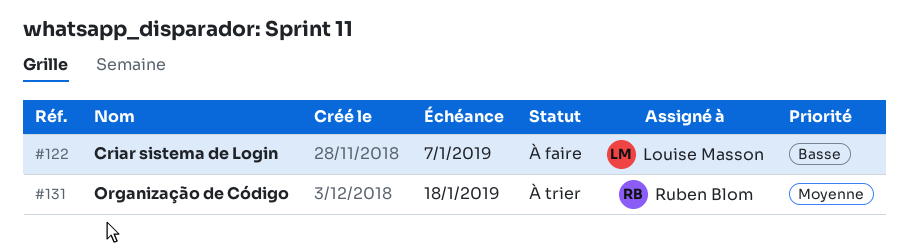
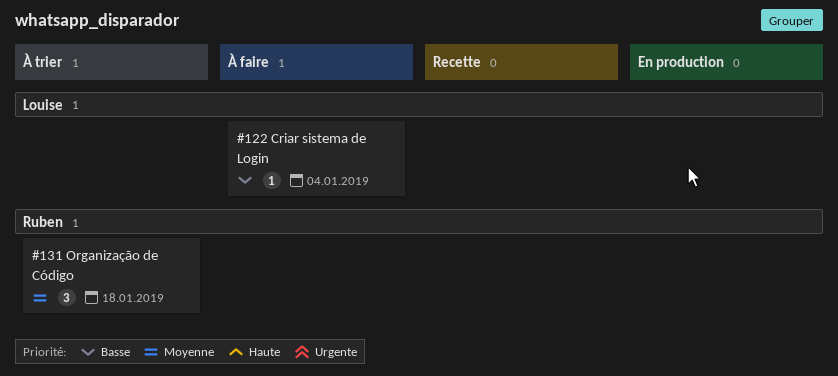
#122, due: Jan 7 -> Jan 4

